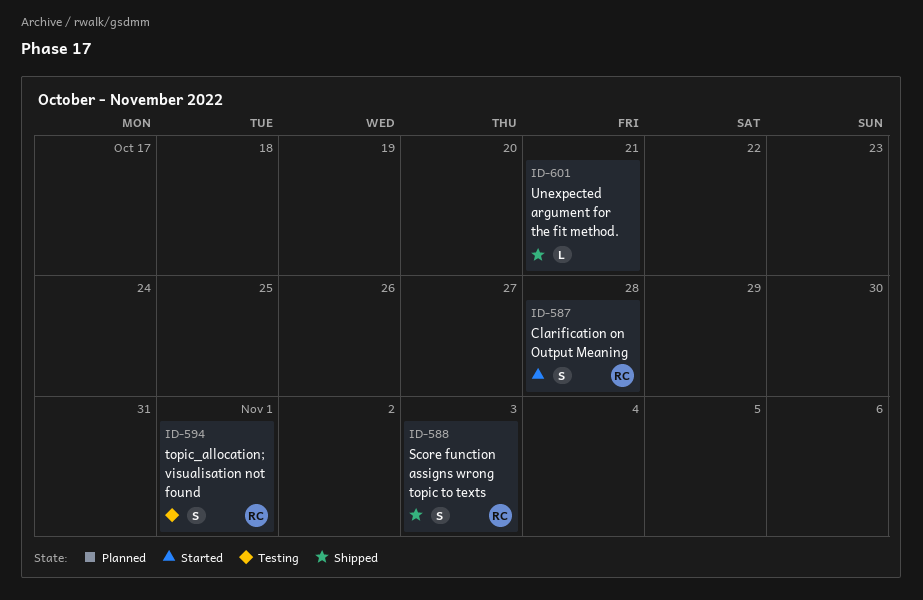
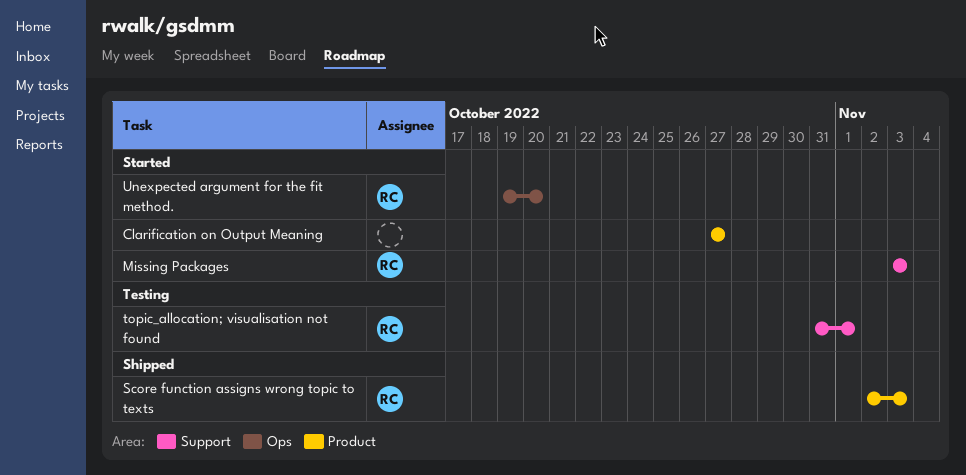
Clarification on Output Meaning, owner: RC -> none
Clarification on Output Meaning, due: Oct 28 -> Oct 27
Missing Packages: none -> present
Unexpected argument for the fit method., status: Shipped -> Started
Unexpected argument for the fit method., owner: none -> RC
Unexpected argument for the fit method., due: Oct 21 -> Oct 20

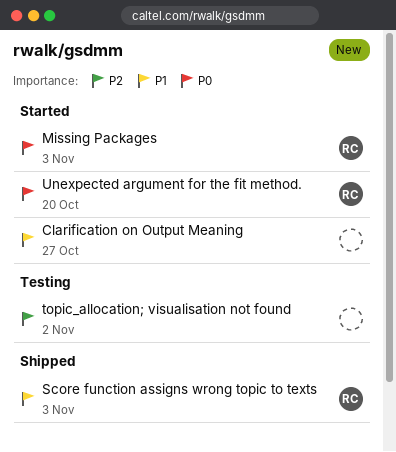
topic_allocation; visualisation not found, owner: RC -> none
topic_allocation; visualisation not found, due: Nov 1 -> Nov 2

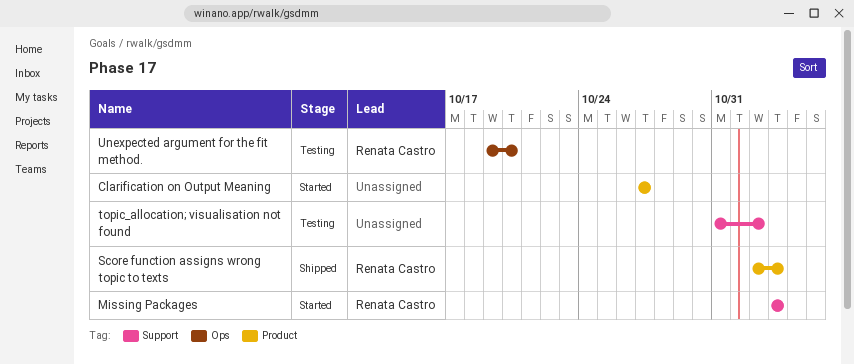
Unexpected argument for the fit method., status: Started -> Testing

